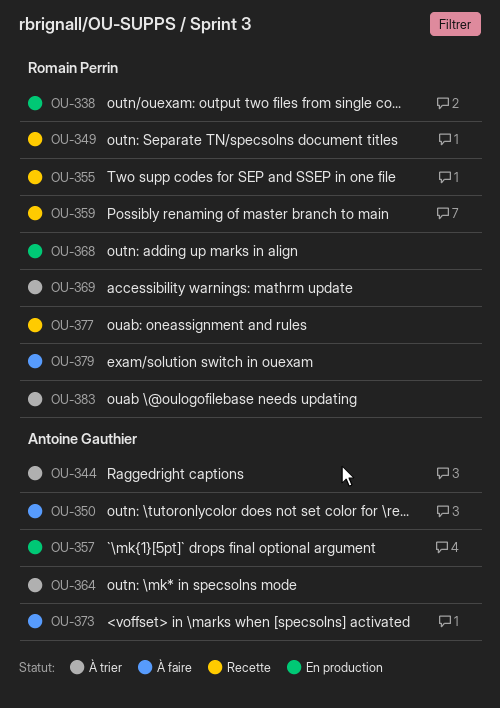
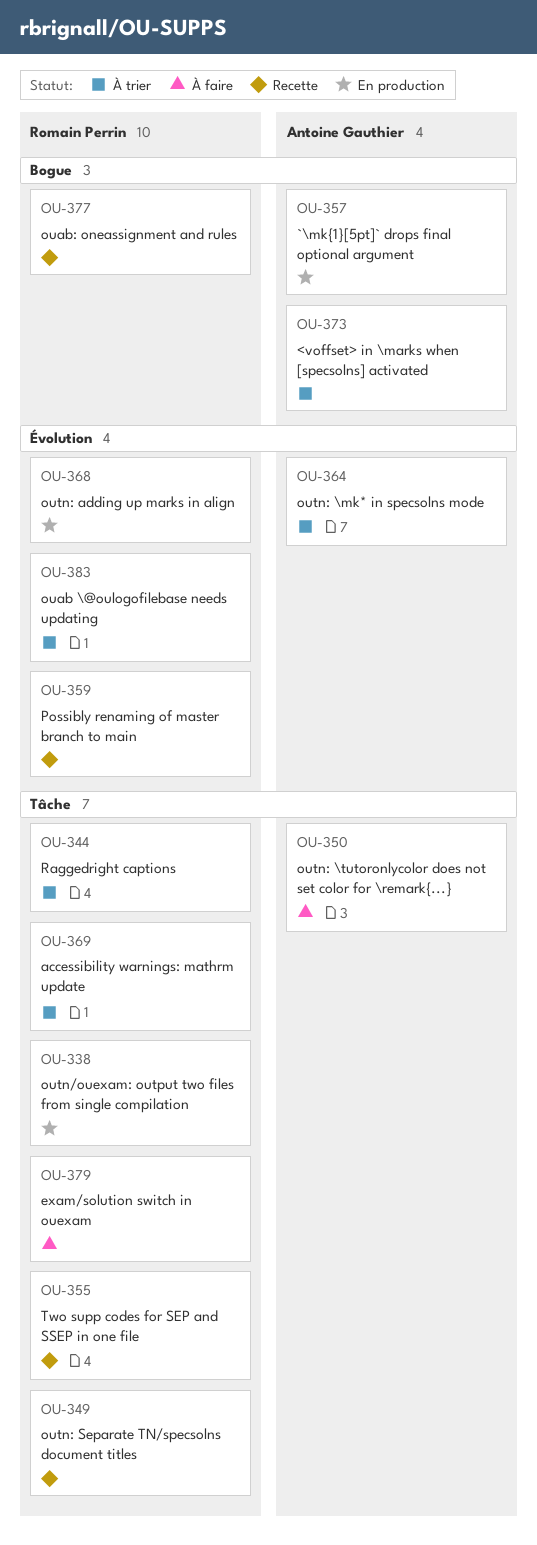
OU-344, owner: Antoine Gauthier -> Romain Perrin
OU-373, status: À faire -> À trier

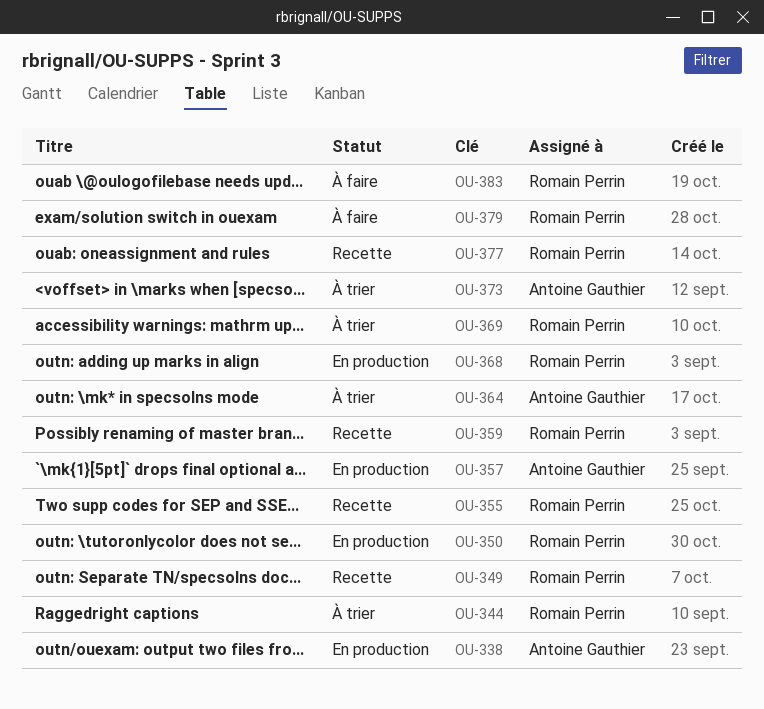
OU-338, owner: Romain Perrin -> Antoine Gauthier
OU-350, status: À faire -> En production
OU-350, owner: Antoine Gauthier -> Romain Perrin
OU-383, status: À trier -> À faire

